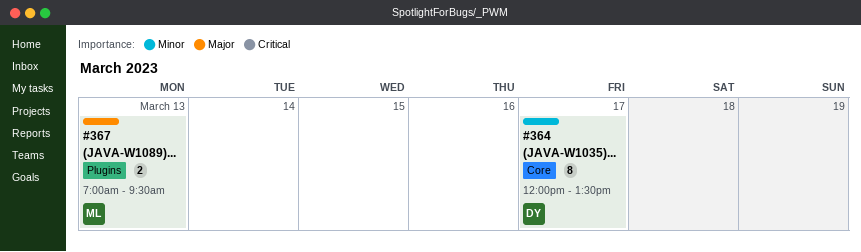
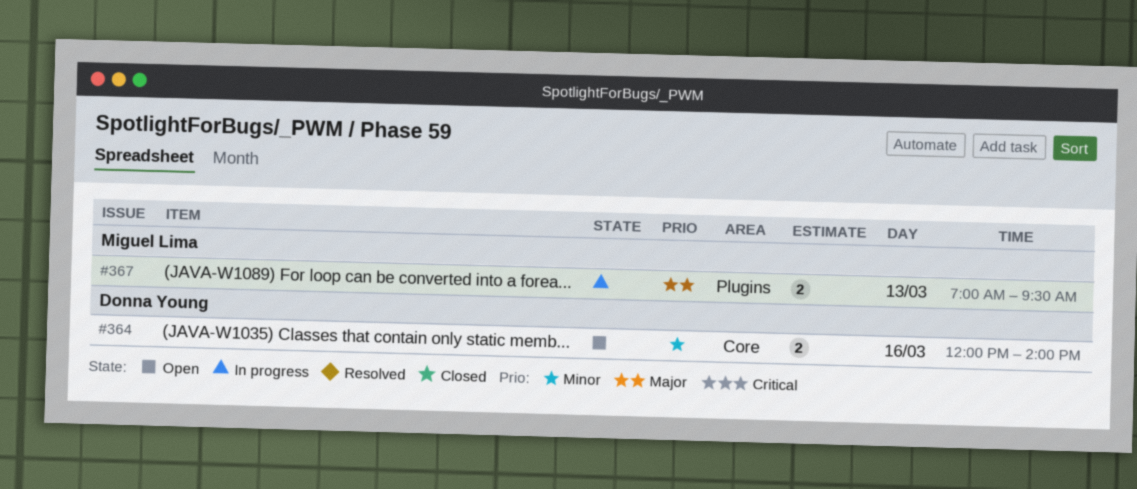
#364, estimate: 8 -> 2
#364, day: Mar 17 -> Mar 16
#364, ends: 13:30 -> 14:00

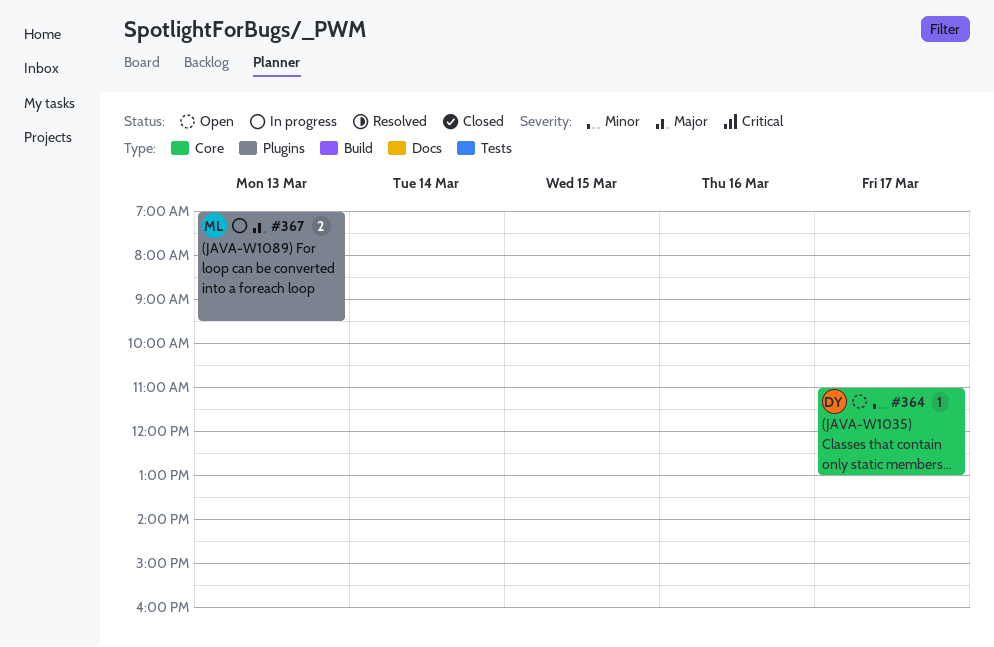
#364, estimate: 2 -> 1
#364, day: Mar 16 -> Mar 17
#364, begins: 12:00 -> 11:00
#364, ends: 14:00 -> 13:00

